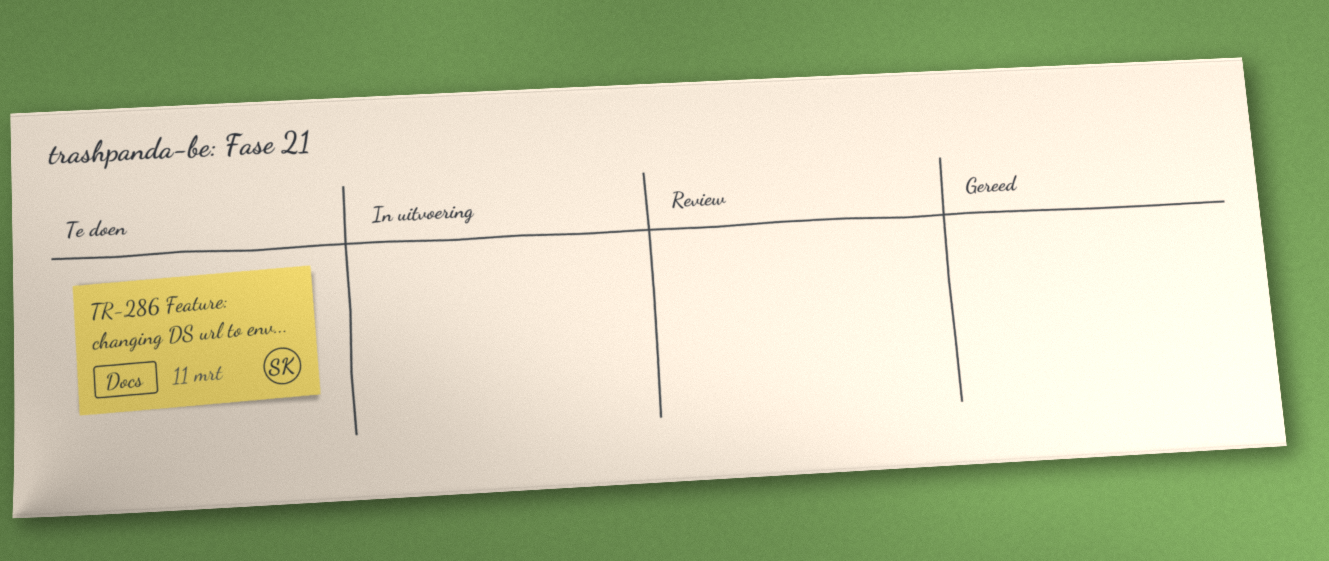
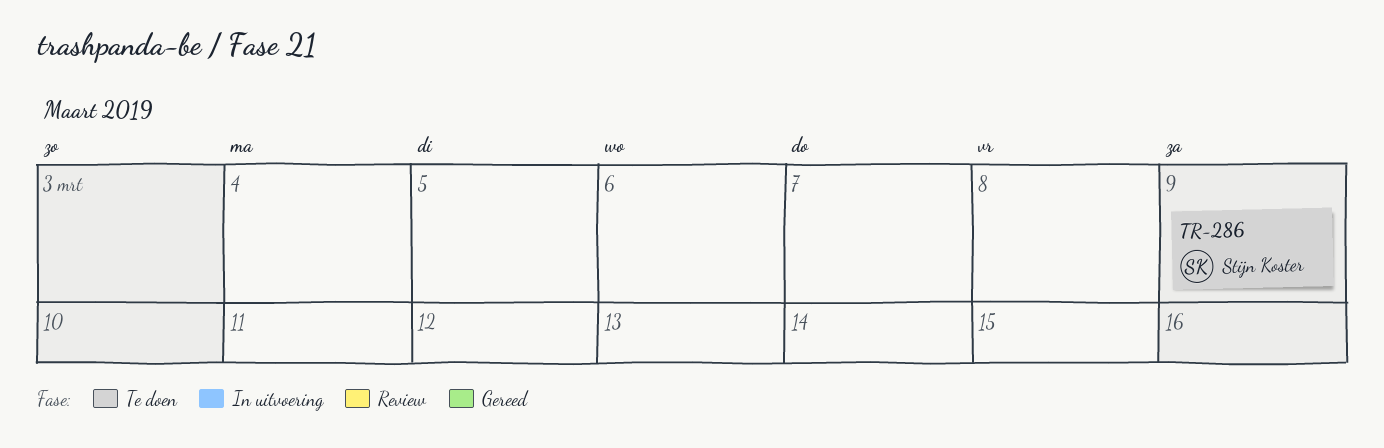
TR-286, due: Mar 11 -> Mar 9

